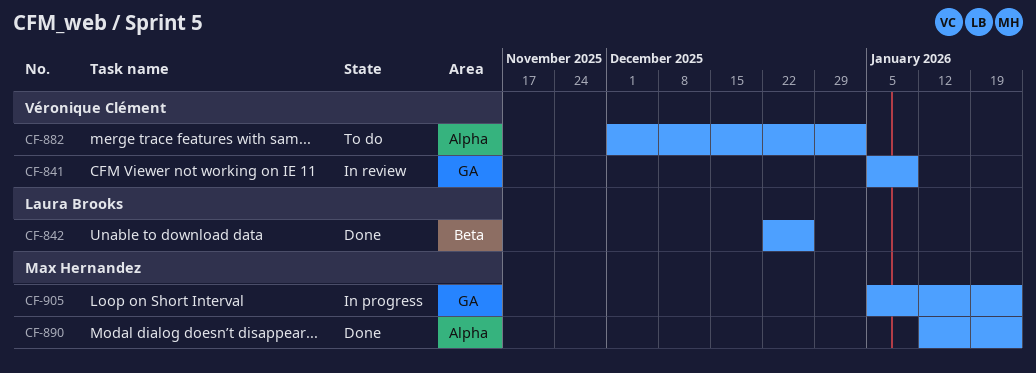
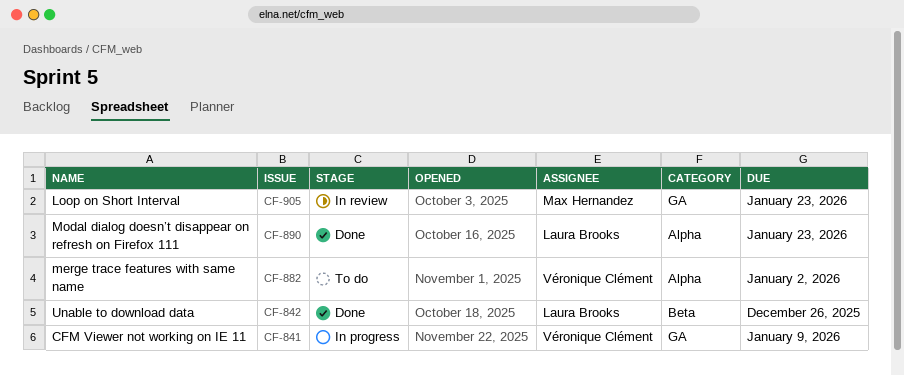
CF-841, status: In review -> In progress
CF-890, owner: Max Hernandez -> Laura Brooks
CF-905, status: In progress -> In review

